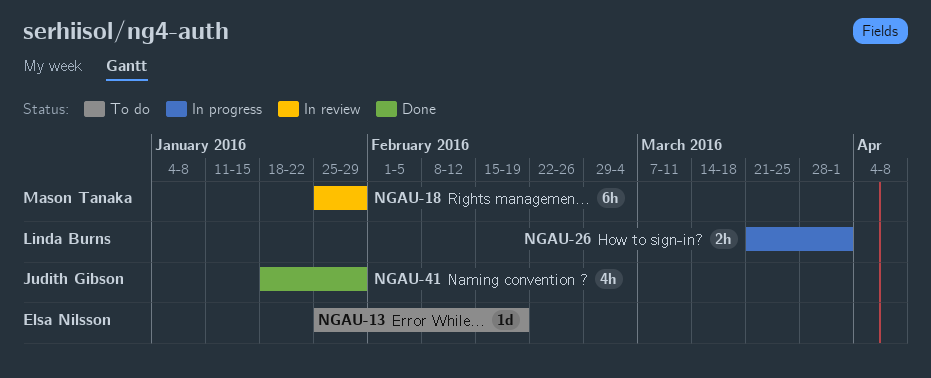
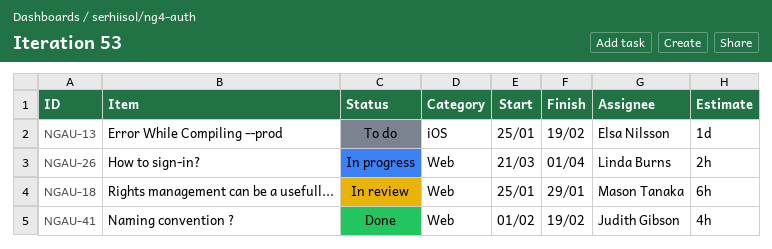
NGAU-41, start: Jan 18 -> Feb 1
NGAU-41, due: Jan 29 -> Feb 19

